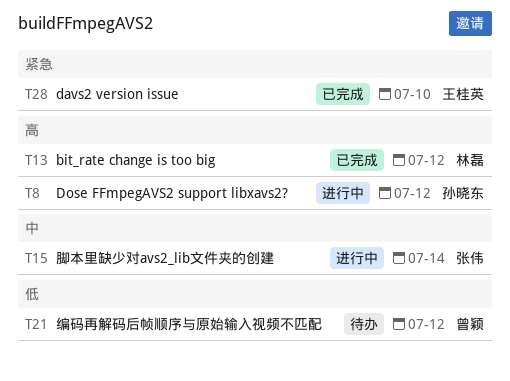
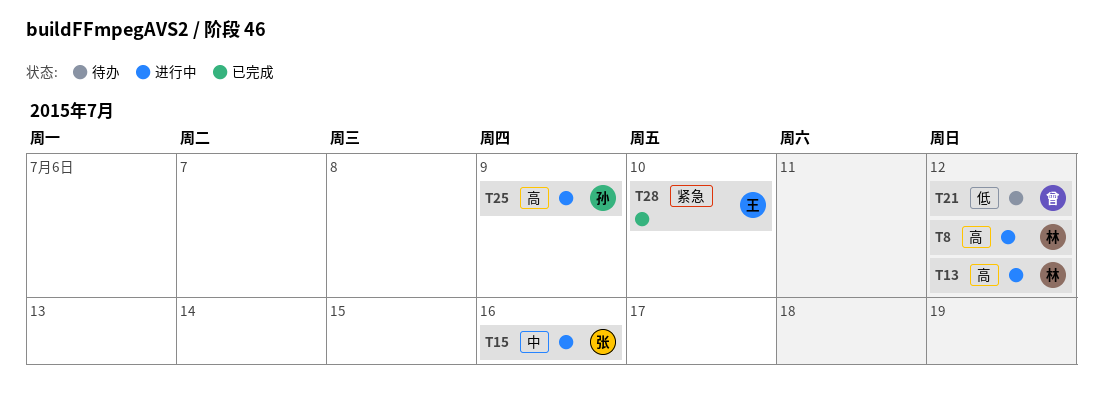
T8, owner: 孙晓东 -> 林磊
T13, status: 已完成 -> 进行中
T15, due: Jul 14 -> Jul 16
T25: none -> present

